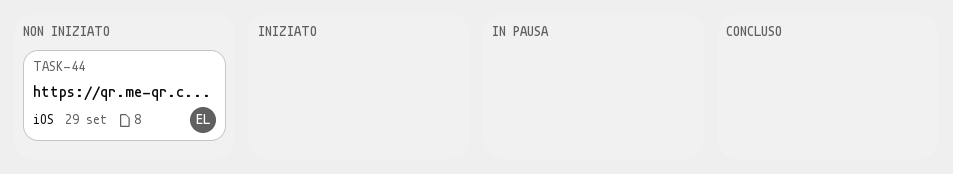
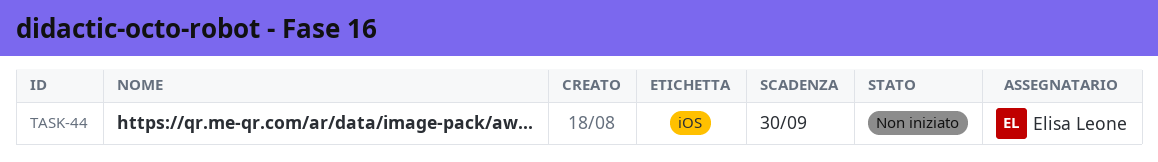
TASK-44, due: Sep 29 -> Sep 30

